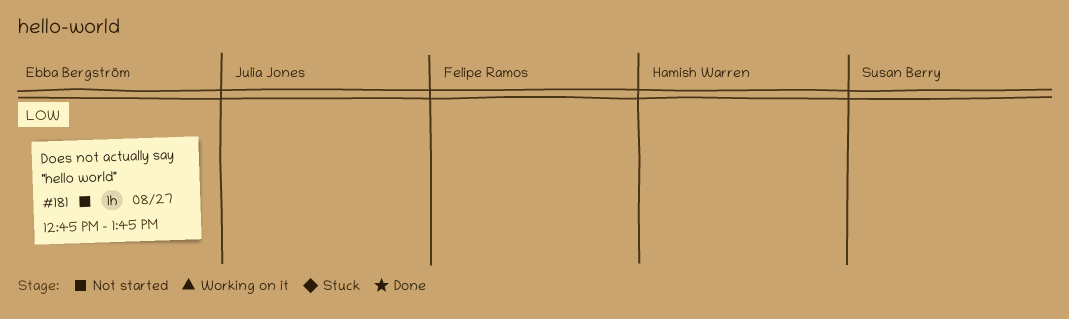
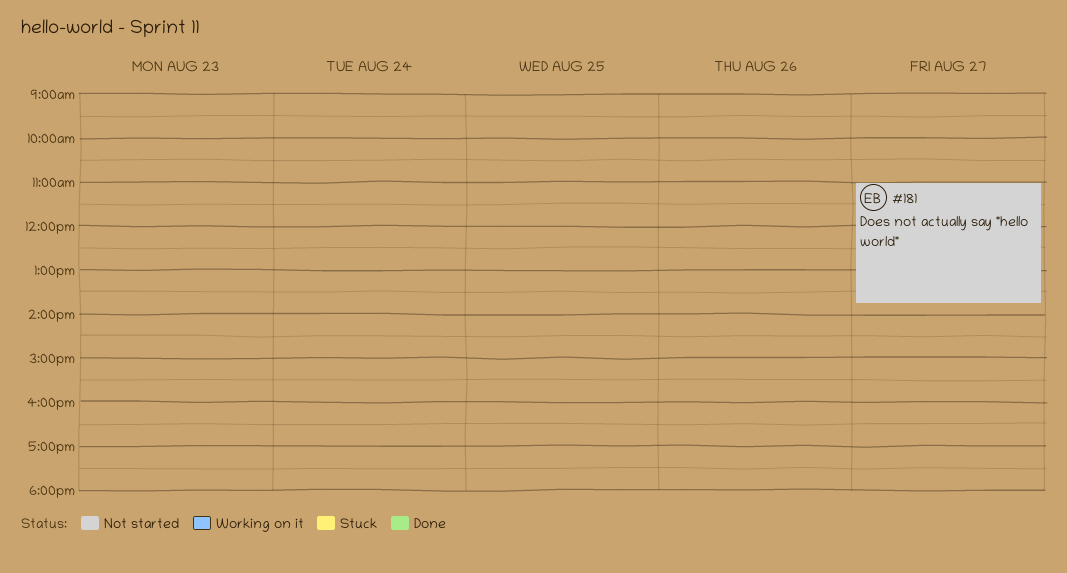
#181, begins: 12:45 -> 11:00

